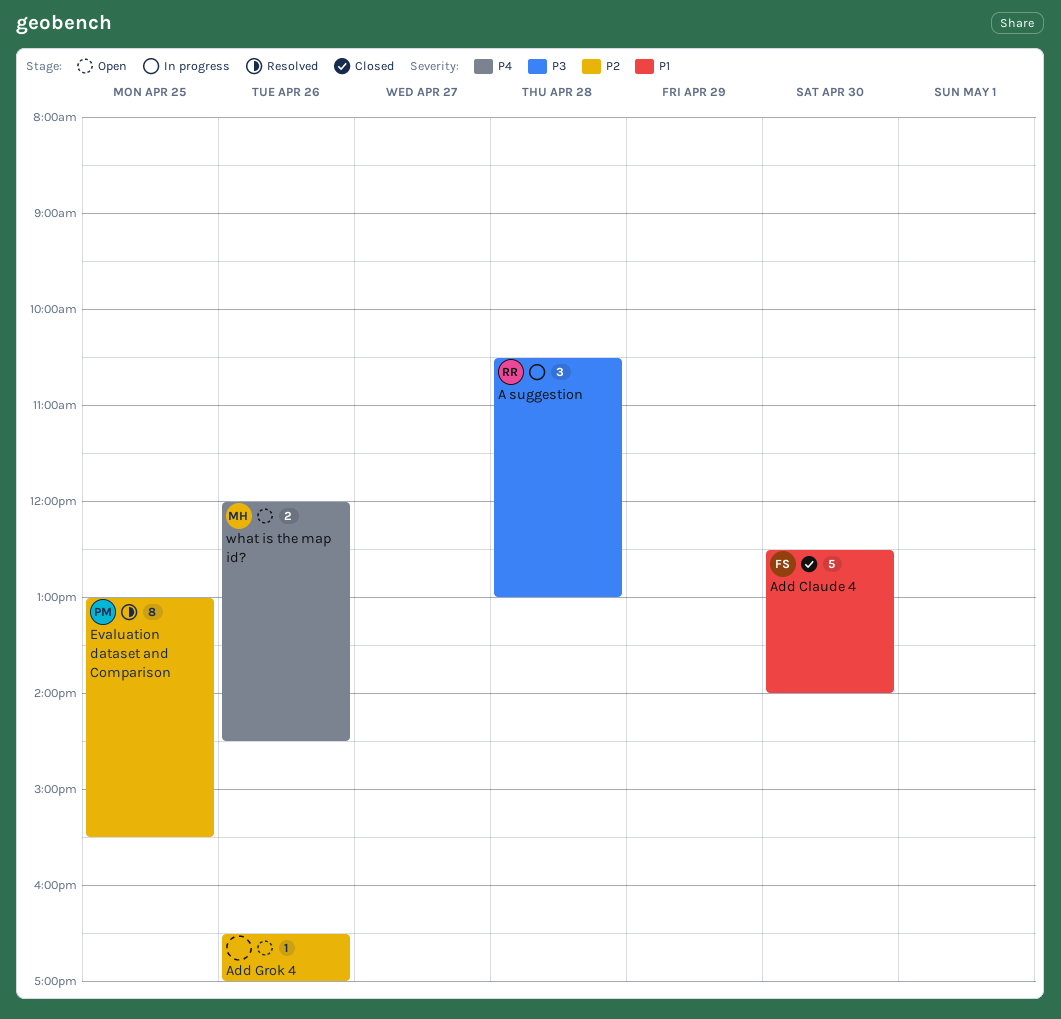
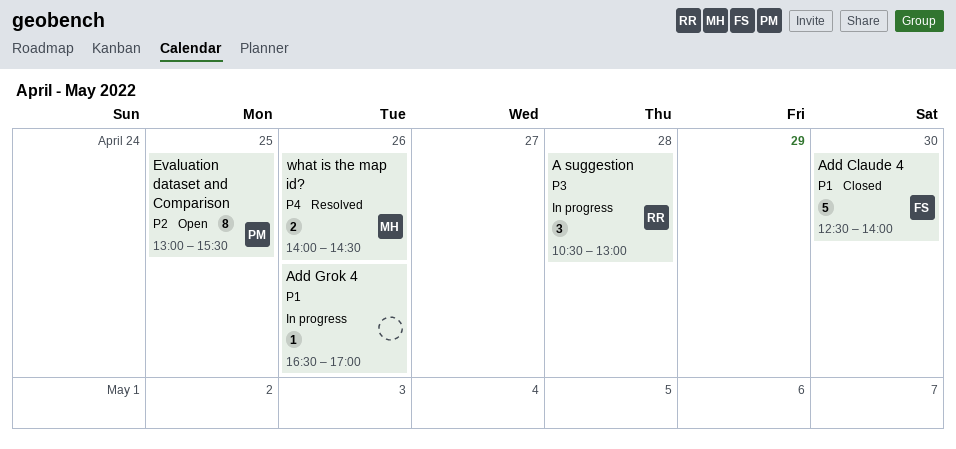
Add Grok 4, status: Open -> In progress
Add Grok 4, priority: P2 -> P1
Evaluation dataset and Comparison, status: Resolved -> Open
what is the map id?, status: Open -> Resolved
what is the map id?, begins: 12:00 -> 14:00

